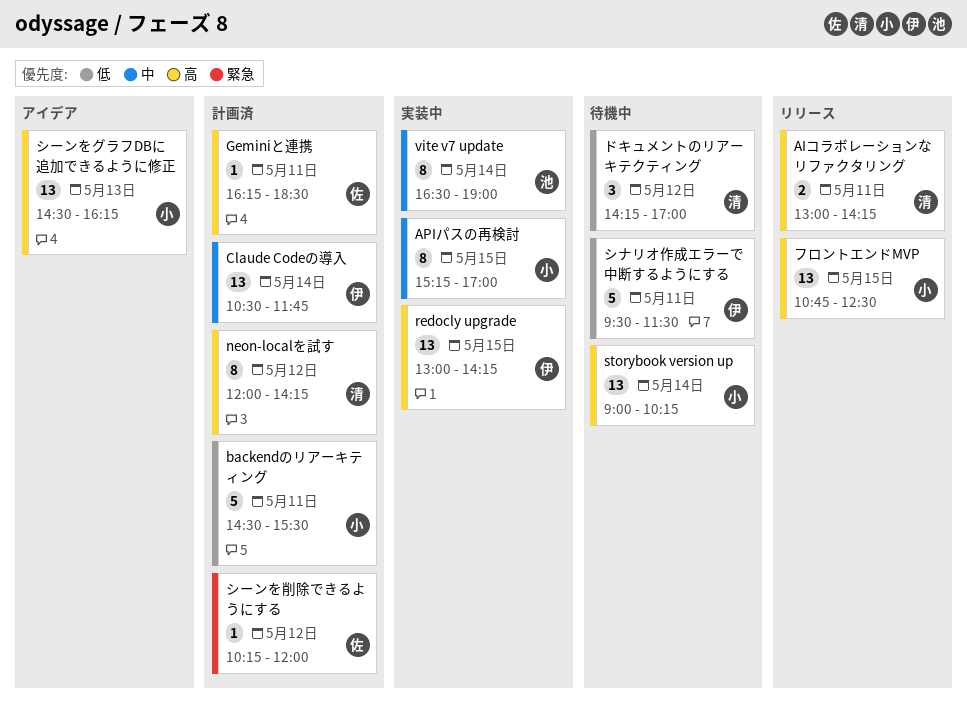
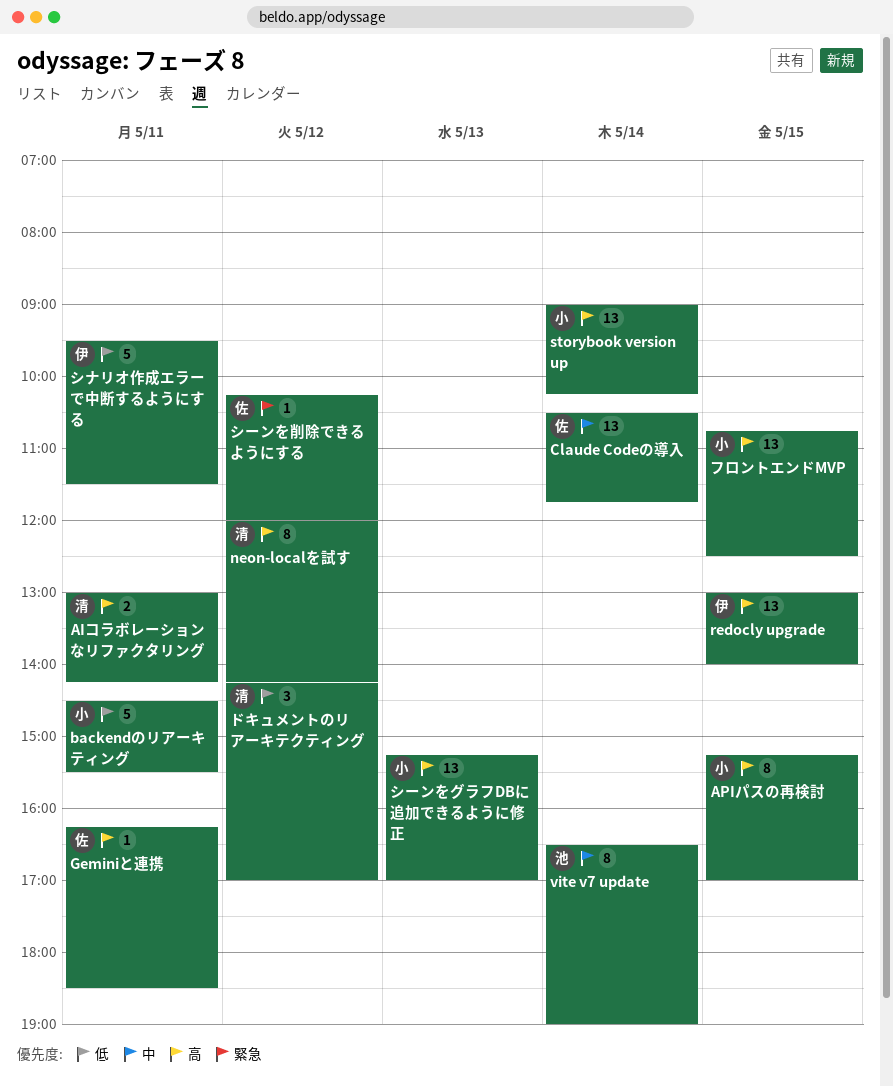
APIパスの再検討, priority: 中 -> 高
Claude Codeの導入, owner: 伊 -> 佐
redocly upgrade, ends: 14:15 -> 14:00
シーンをグラフDBに追加できるように修正, begins: 14:30 -> 15:15
シーンをグラフDBに追加できるように修正, ends: 16:15 -> 17:00

